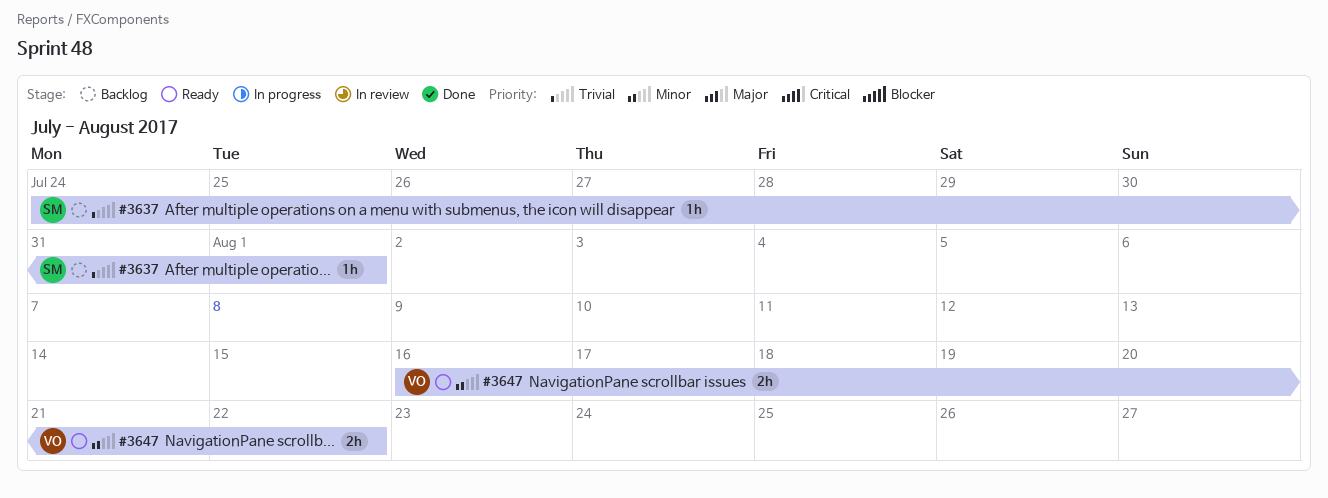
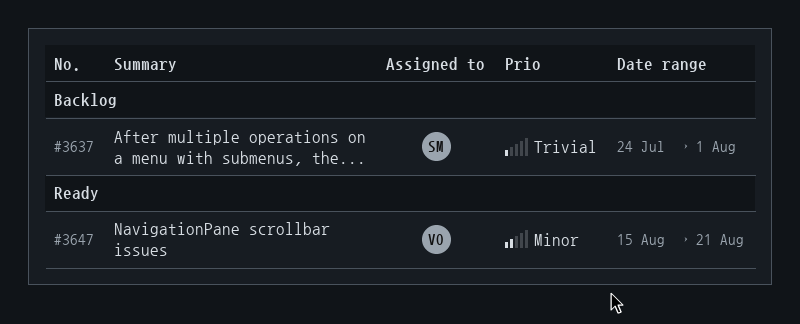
#3647, start: Aug 16 -> Aug 15
#3647, due: Aug 22 -> Aug 21

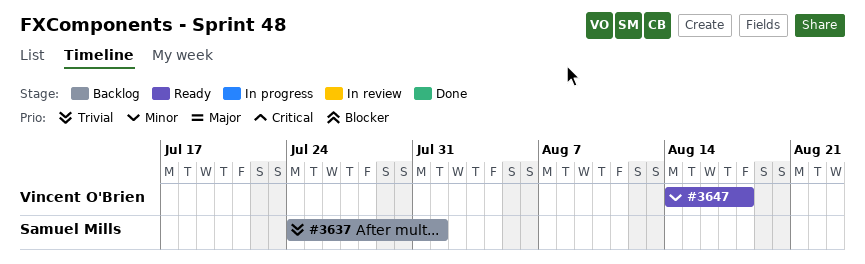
#3647, start: Aug 15 -> Aug 14
#3647, due: Aug 21 -> Aug 18

